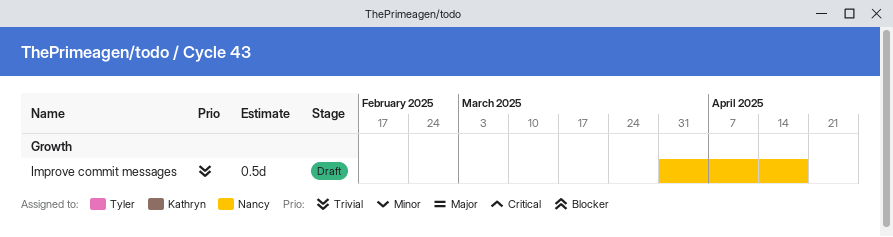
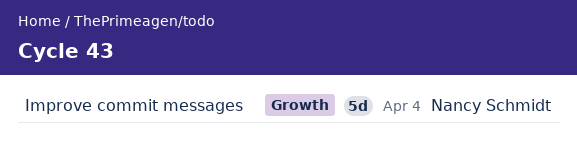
Improve commit messages, estimate: 0.5d -> 5d
Improve commit messages, due: Apr 18 -> Apr 4

